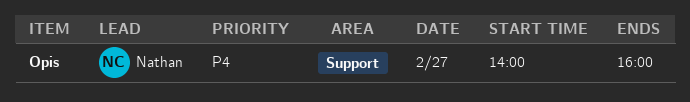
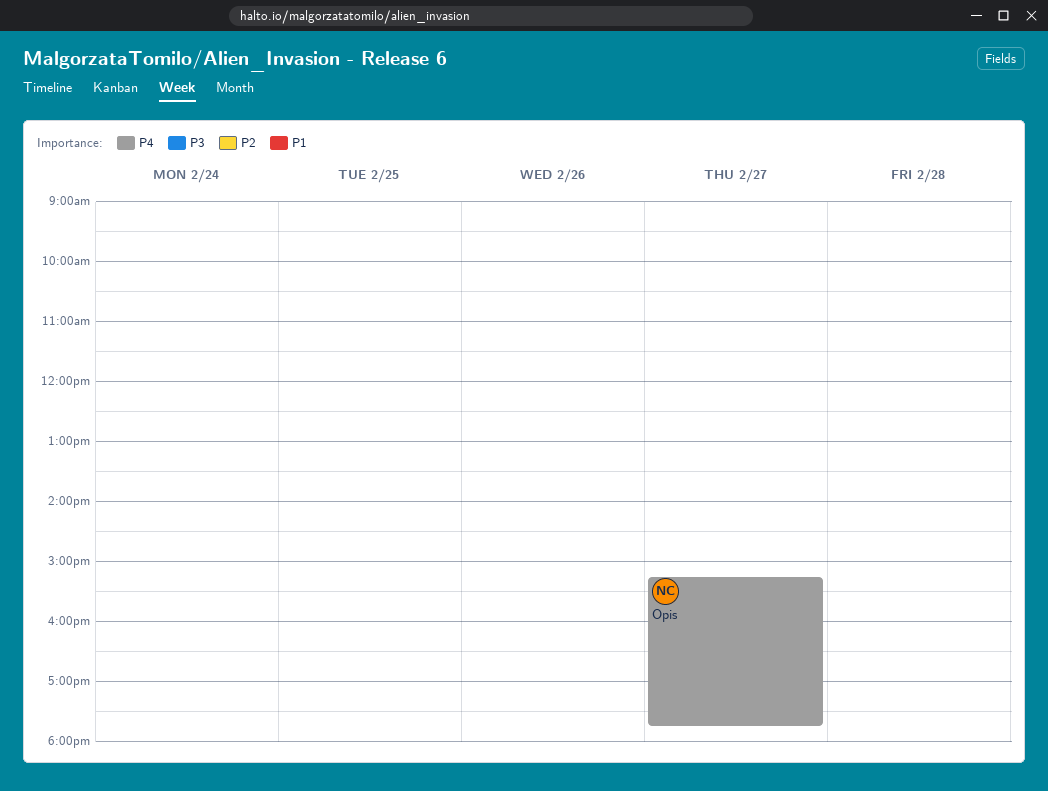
Opis, begins: 14:00 -> 15:15
Opis, ends: 16:00 -> 17:45

